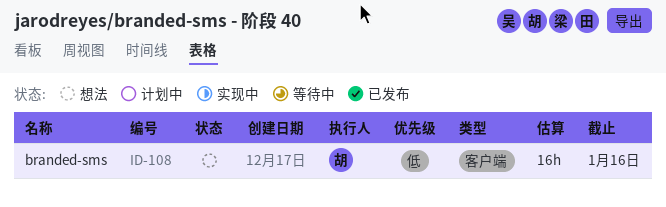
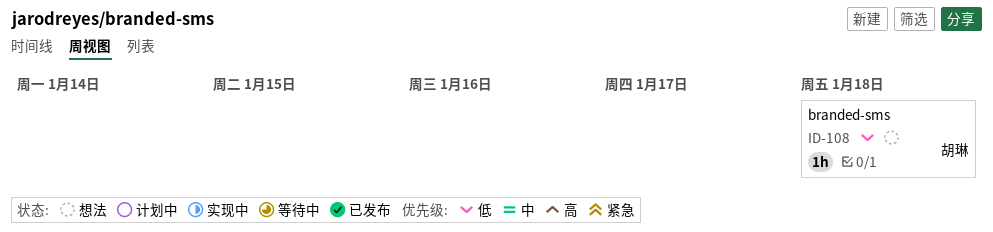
ID-108, estimate: 16h -> 1h
ID-108, due: Jan 16 -> Jan 18

